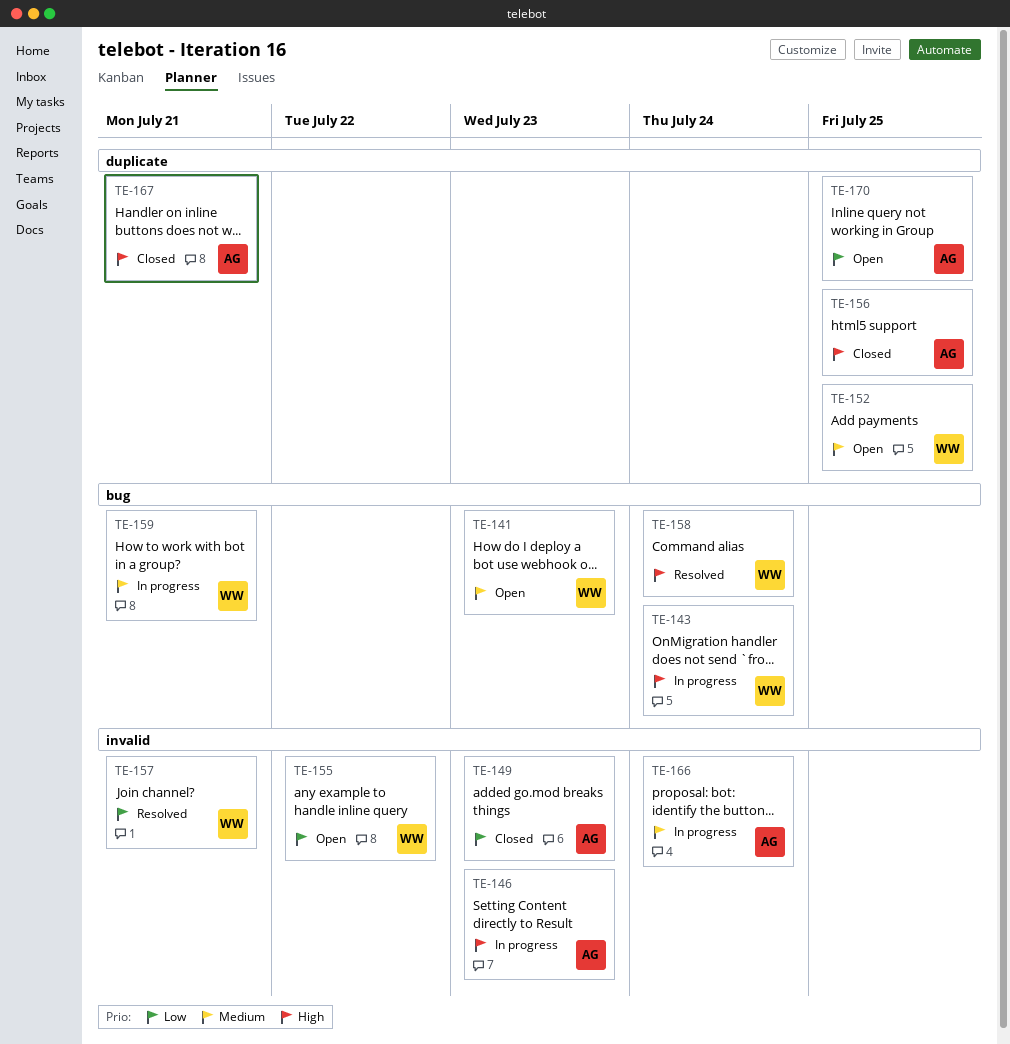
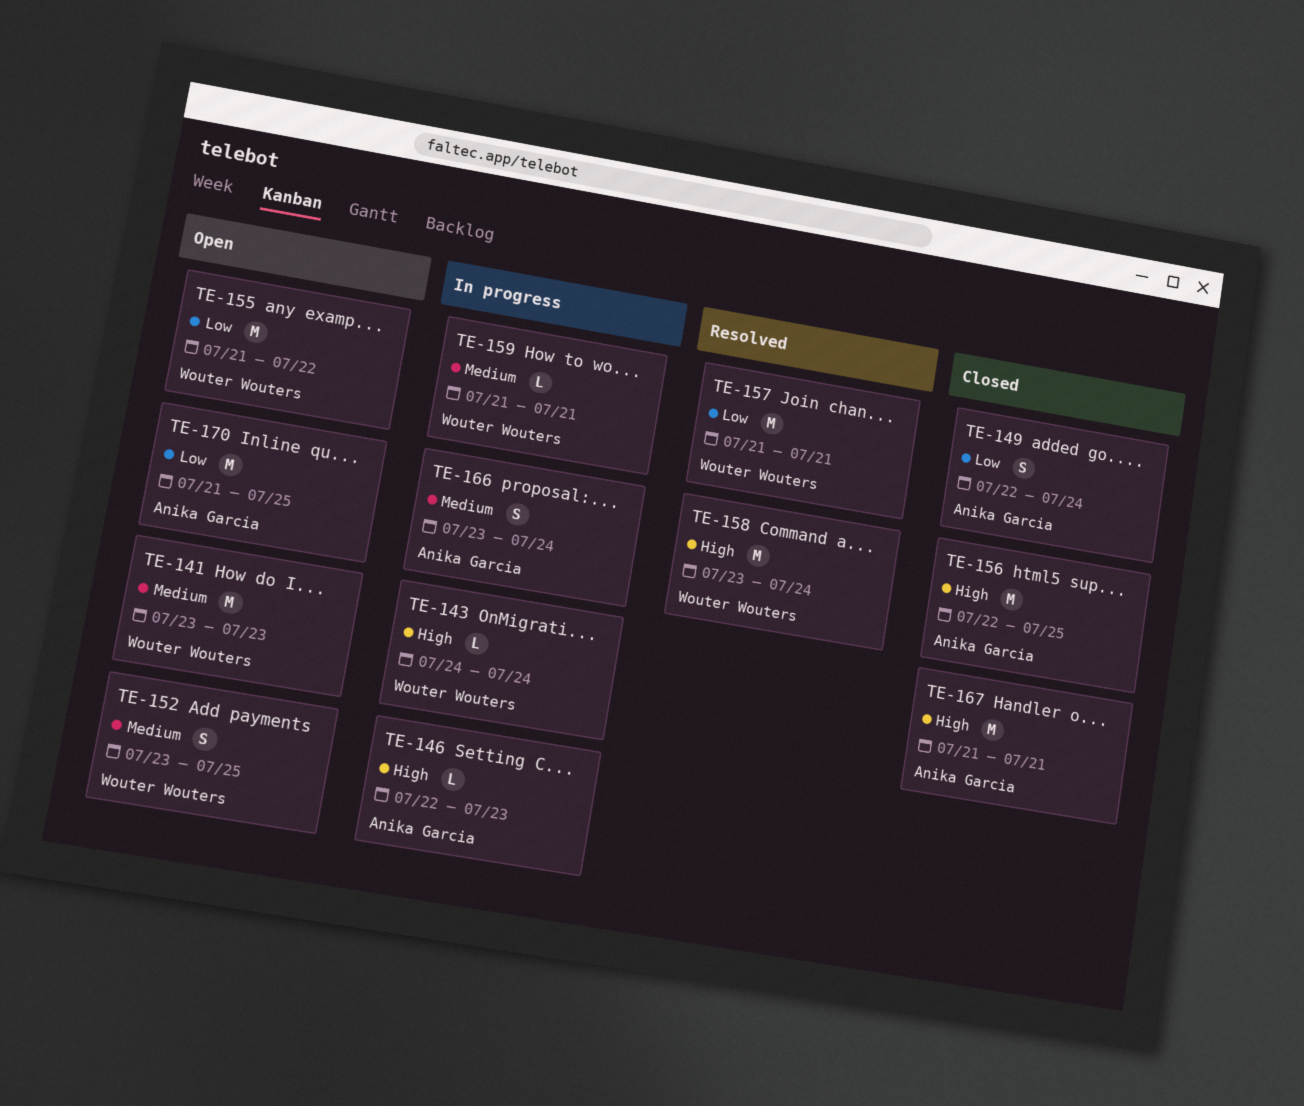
TE-149, due: Jul 23 -> Jul 24

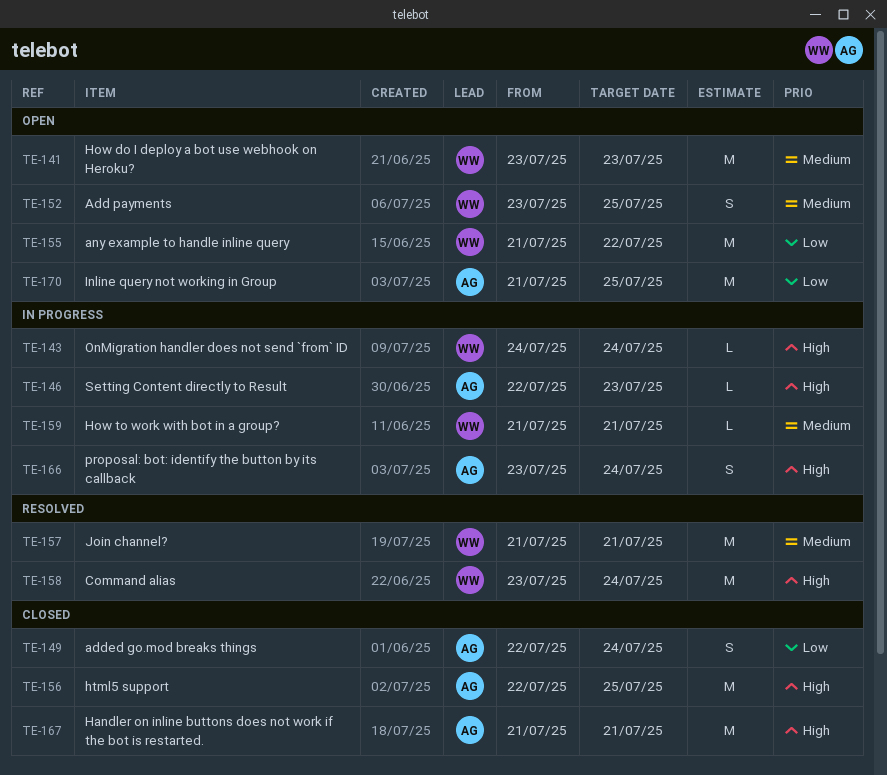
TE-157, priority: Low -> Medium
TE-166, priority: Medium -> High

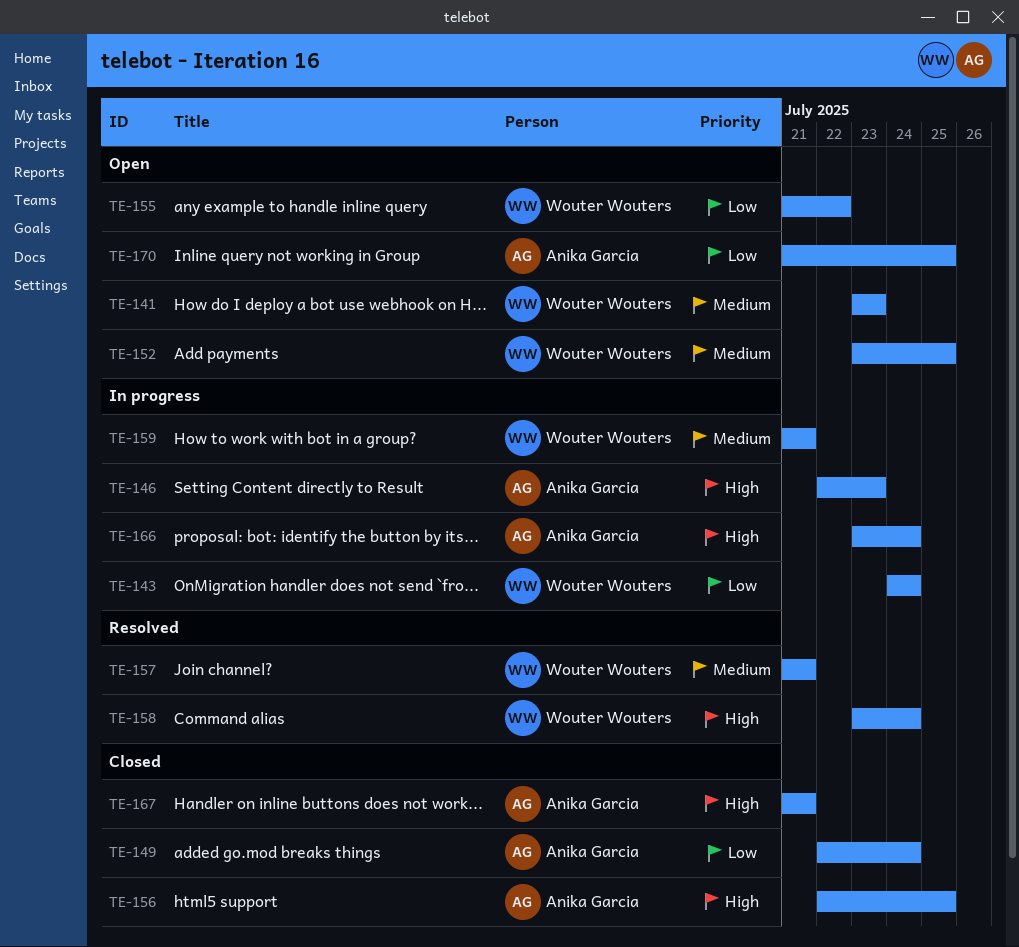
TE-143, priority: High -> Low

